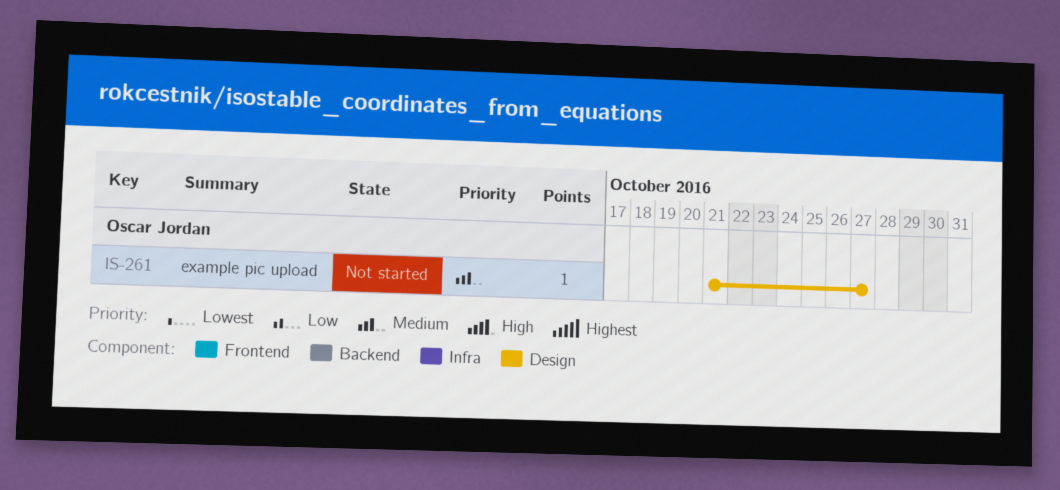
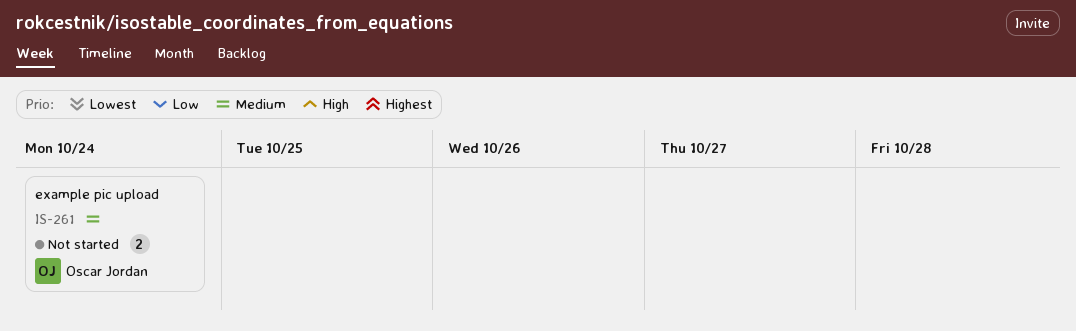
IS-261, estimate: 1 -> 2
IS-261, due: Oct 27 -> Oct 24

